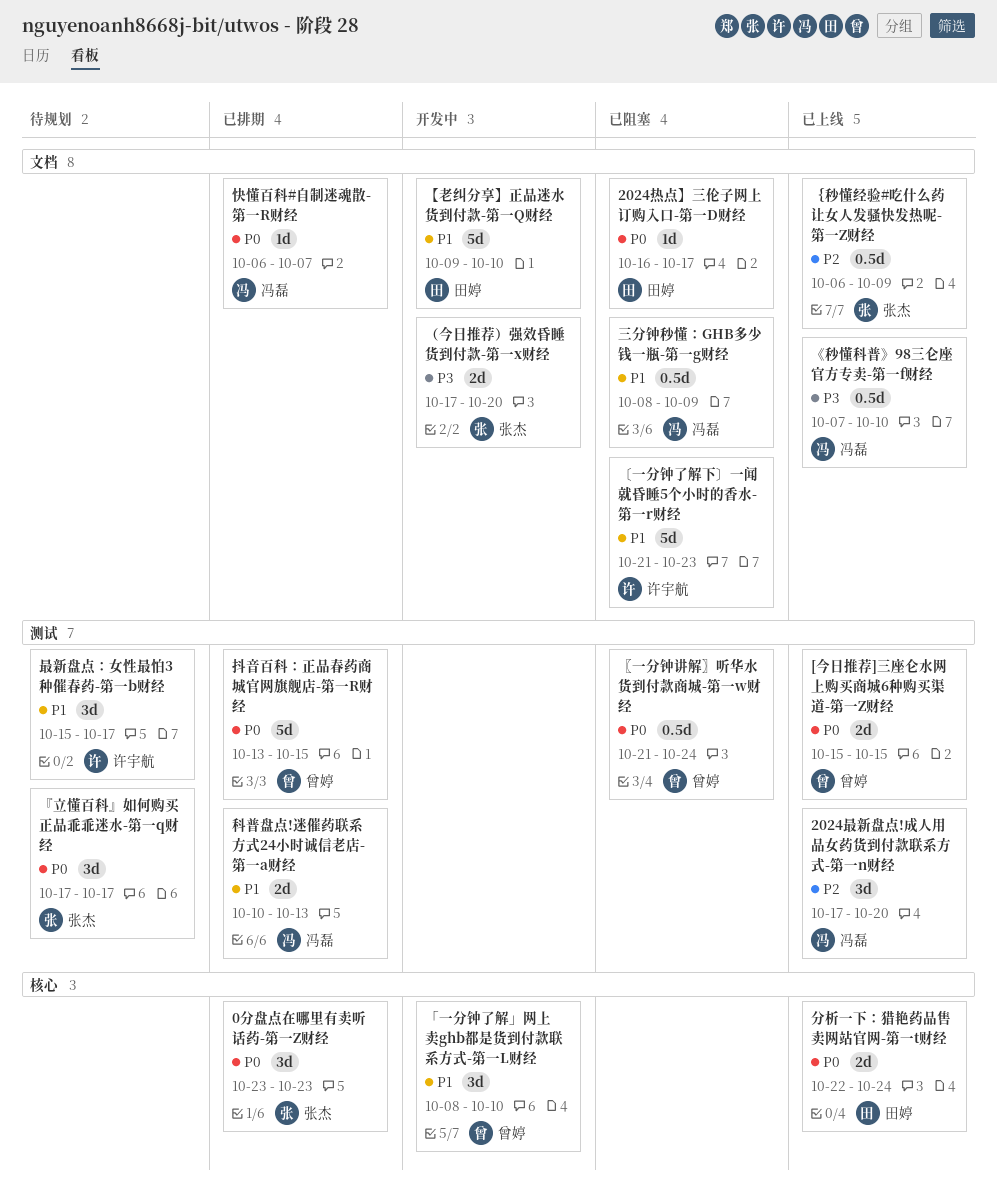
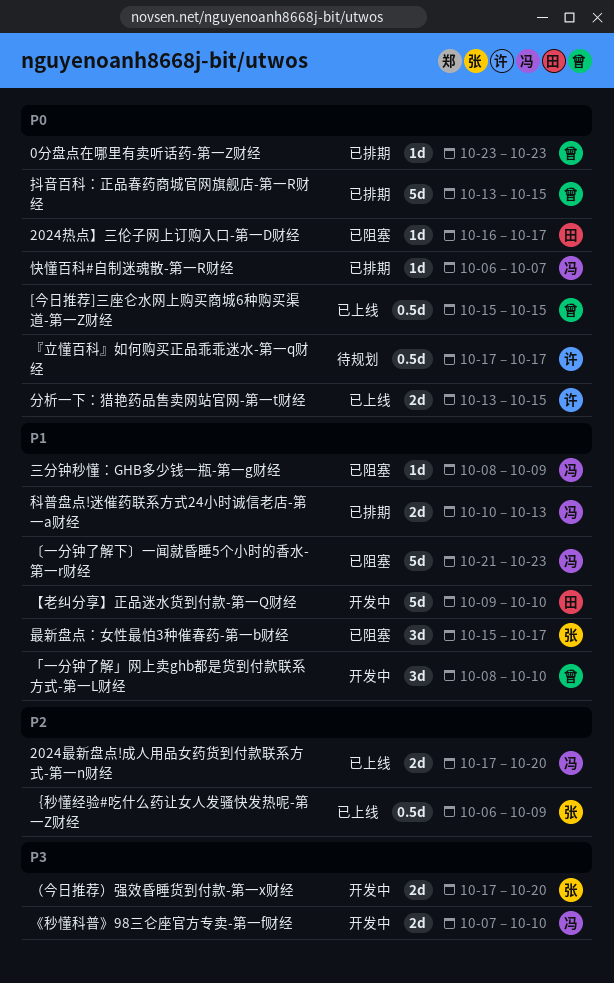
0分盘点在哪里有卖听话药-第一Z财经, owner: 张杰 -> 曾婷
0分盘点在哪里有卖听话药-第一Z财经, estimate: 3d -> 1d
2024最新盘点!成人用品女药货到付款联系方式-第一n财经, estimate: 3d -> 2d
[今日推荐]三座仑水网上购买商城6种购买渠道-第一Z财经, estimate: 2d -> 0.5d
《秒懂科普》98三仑座官方专卖-第一f财经, status: 已上线 -> 开发中
《秒懂科普》98三仑座官方专卖-第一f财经, estimate: 0.5d -> 2d
『立懂百科』如何购买正品乖乖迷水-第一q财经, owner: 张杰 -> 许宇航
『立懂百科』如何购买正品乖乖迷水-第一q财经, estimate: 3d -> 0.5d
〔一分钟了解下〕一闻就昏睡5个小时的香水-第一r财经, owner: 许宇航 -> 冯磊
〖一分钟讲解〗听华水货到付款商城-第一w财经: present -> none
三分钟秒懂：GHB多少钱一瓶-第一g财经, estimate: 0.5d -> 1d
分析一下：猎艳药品售卖网站官网-第一t财经, owner: 田婷 -> 许宇航
分析一下：猎艳药品售卖网站官网-第一t财经, start: Oct 22 -> Oct 13
分析一下：猎艳药品售卖网站官网-第一t财经, due: Oct 24 -> Oct 15
最新盘点：女性最怕3种催春药-第一b财经, status: 待规划 -> 已阻塞
最新盘点：女性最怕3种催春药-第一b财经, owner: 许宇航 -> 张杰

